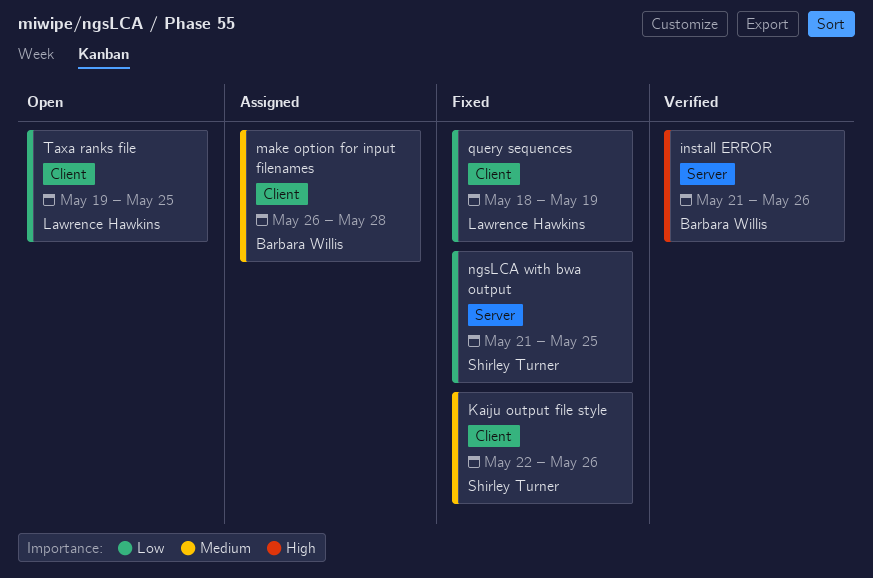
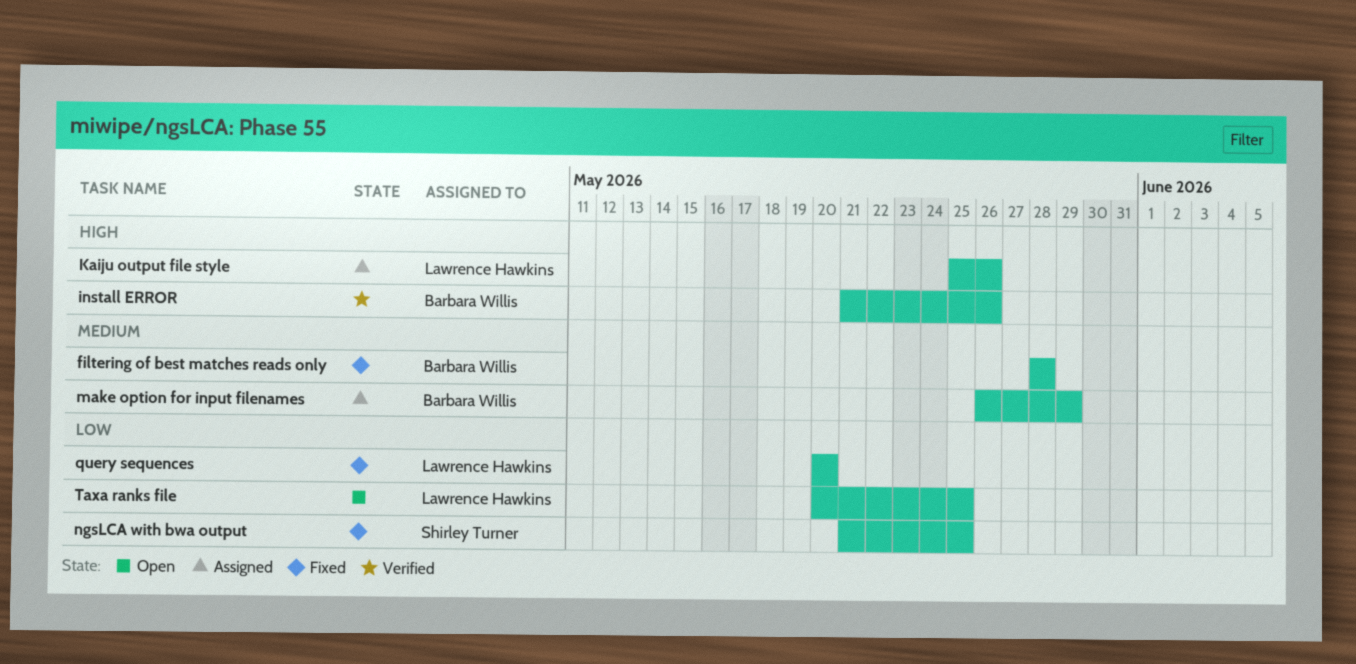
filtering of best matches reads only: none -> present
Kaiju output file style, status: Fixed -> Assigned
Kaiju output file style, owner: Shirley Turner -> Lawrence Hawkins
Kaiju output file style, priority: Medium -> High
Kaiju output file style, start: May 22 -> May 25
make option for input filenames, due: May 28 -> May 29
query sequences, start: May 18 -> May 20
query sequences, due: May 19 -> May 20
Taxa ranks file, start: May 19 -> May 20

